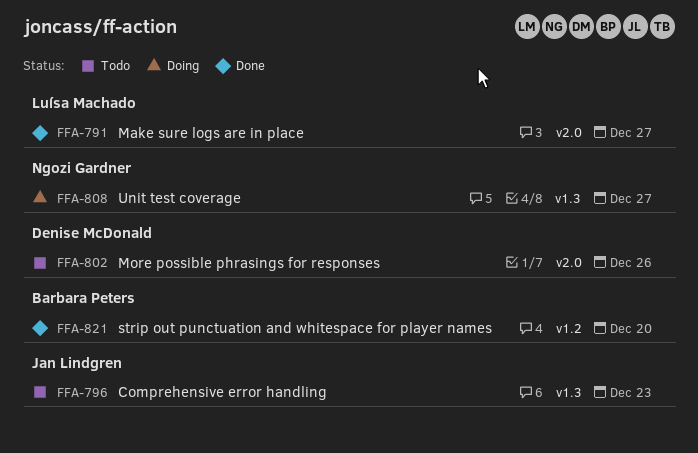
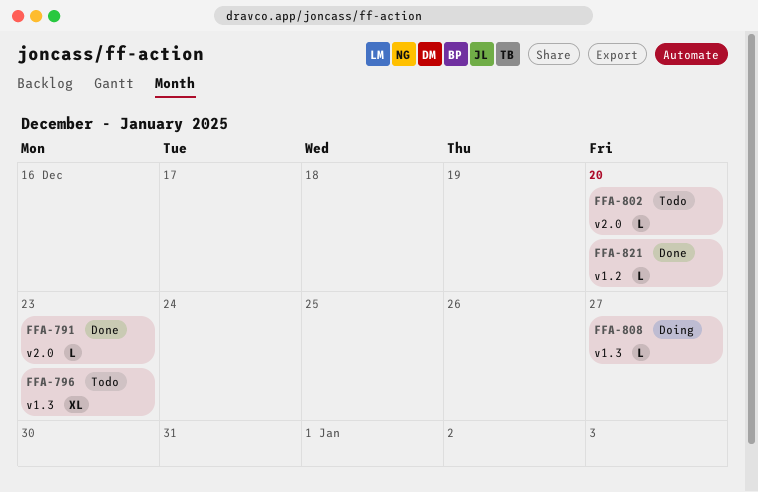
FFA-791, due: Dec 27 -> Dec 23
FFA-802, due: Dec 26 -> Dec 20

